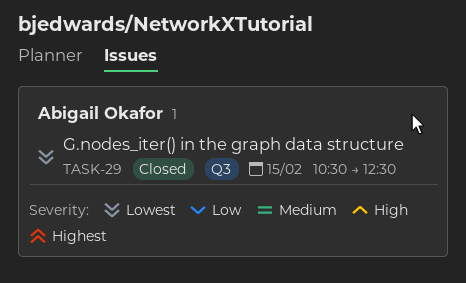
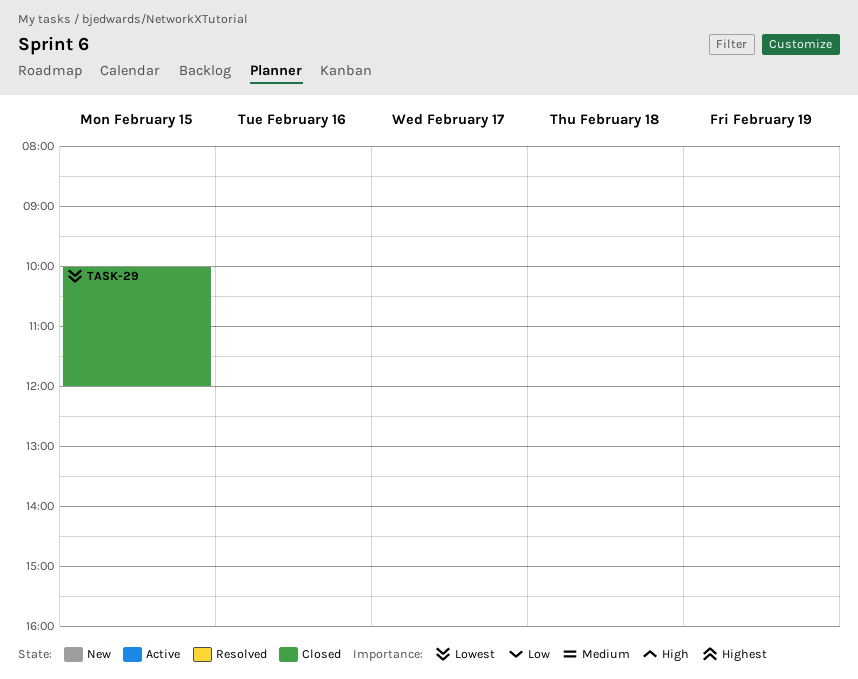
TASK-29, begins: 10:30 -> 10:00
TASK-29, ends: 12:30 -> 12:00

